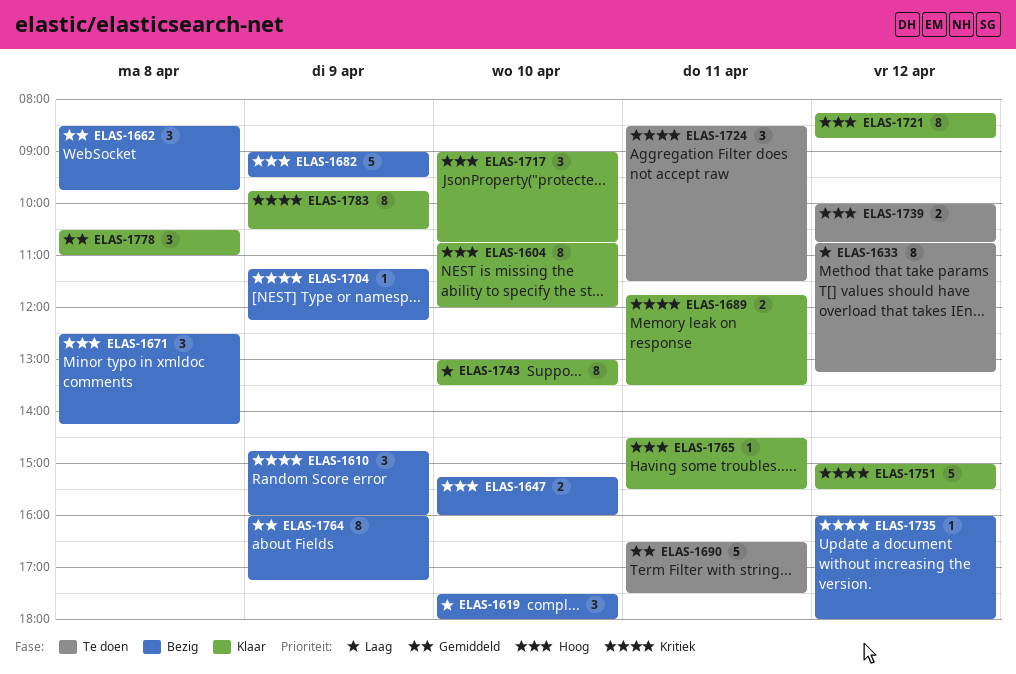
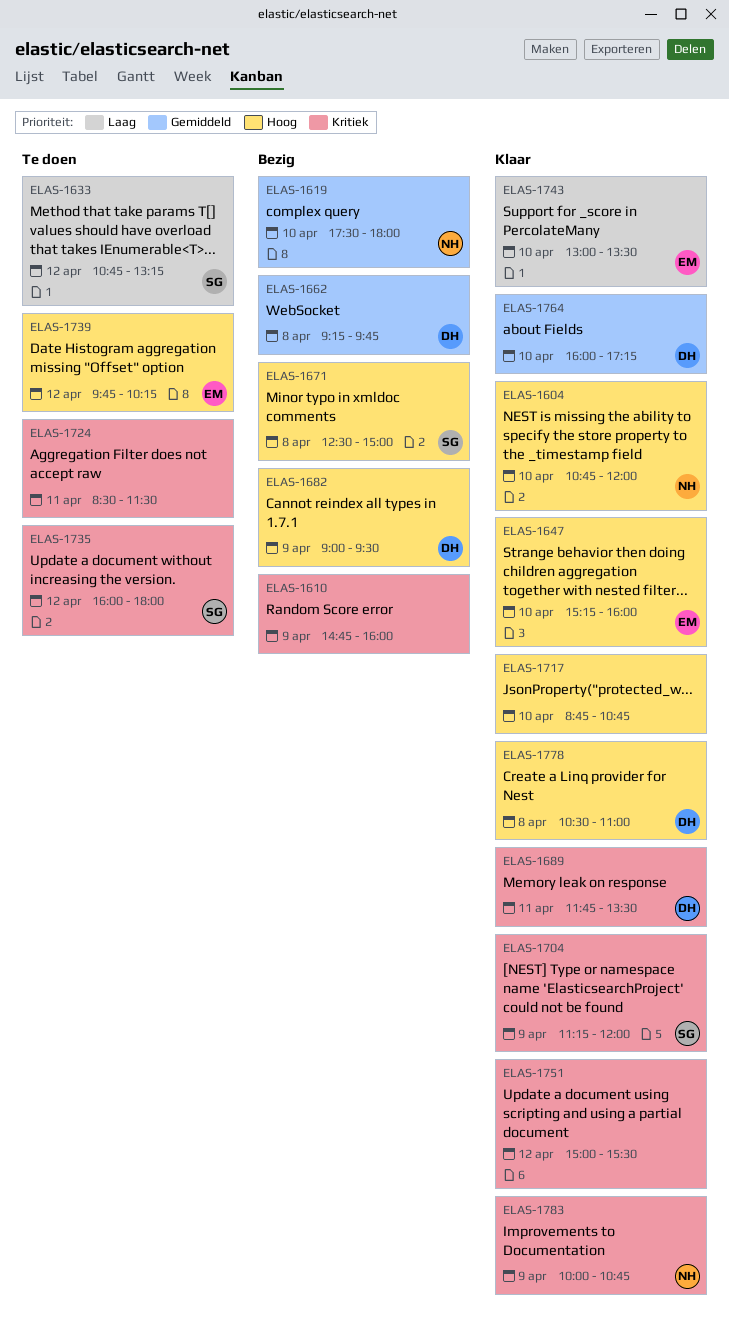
ELAS-1619, priority: Laag -> Gemiddeld
ELAS-1647, status: Bezig -> Klaar
ELAS-1662, begins: 08:30 -> 09:15
ELAS-1671, ends: 14:15 -> 15:00
ELAS-1690: present -> none
ELAS-1704, status: Bezig -> Klaar
ELAS-1704, ends: 12:15 -> 12:00
ELAS-1717, begins: 09:00 -> 08:45
ELAS-1721: present -> none
ELAS-1735, status: Bezig -> Te doen
ELAS-1739, begins: 10:00 -> 09:45
ELAS-1739, ends: 10:45 -> 10:15
ELAS-1764, status: Bezig -> Klaar
ELAS-1764, day: Apr 9 -> Apr 10
ELAS-1765: present -> none
ELAS-1778, priority: Gemiddeld -> Hoog
ELAS-1783, begins: 09:45 -> 10:00
ELAS-1783, ends: 10:30 -> 10:45

